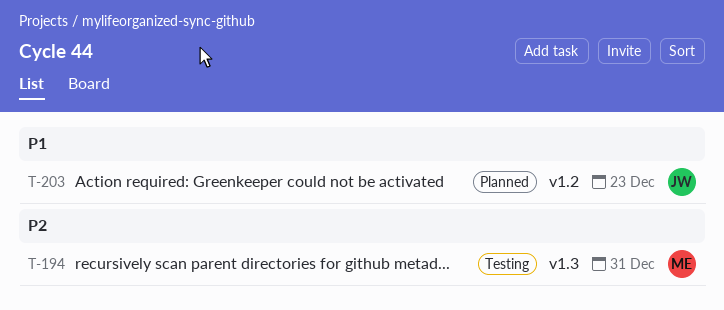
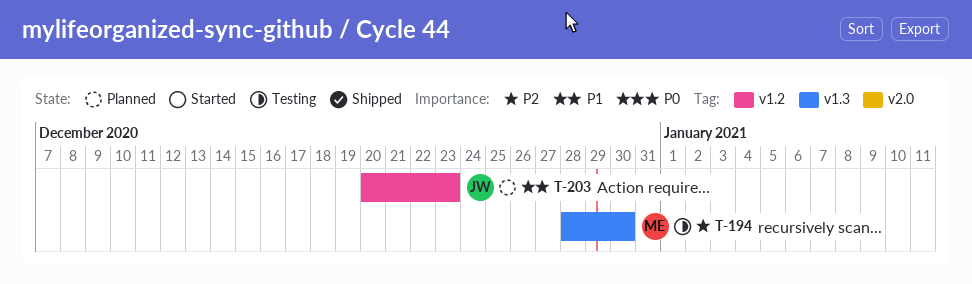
T-194, due: Dec 31 -> Dec 30

